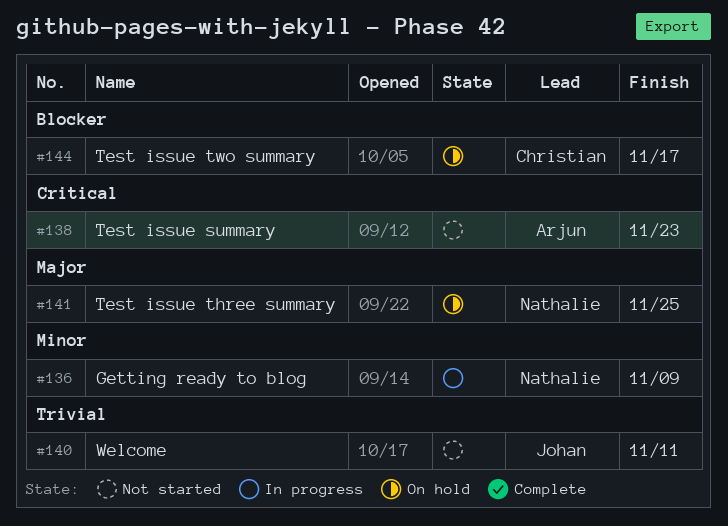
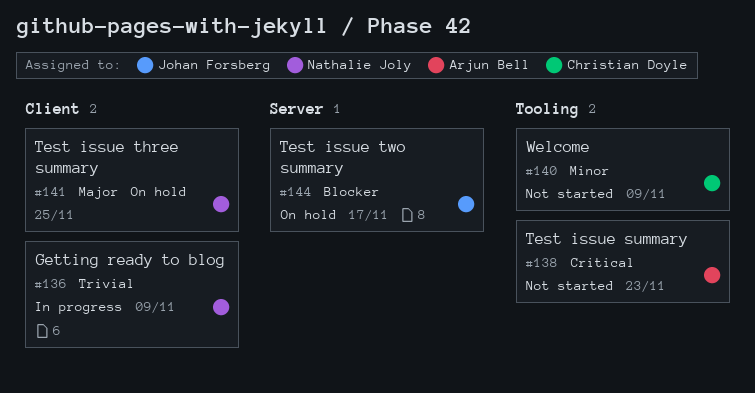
#136, priority: Minor -> Trivial
#140, owner: Johan Forsberg -> Christian Doyle
#140, priority: Trivial -> Minor
#140, due: Nov 11 -> Nov 9
#144, owner: Christian Doyle -> Johan Forsberg

